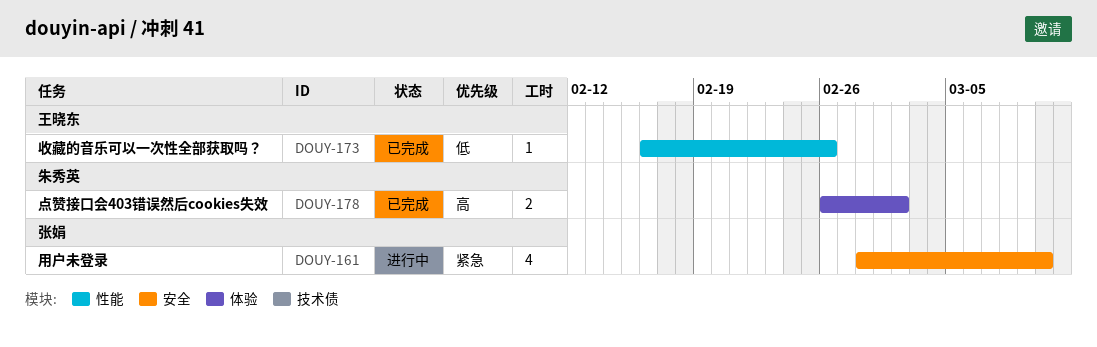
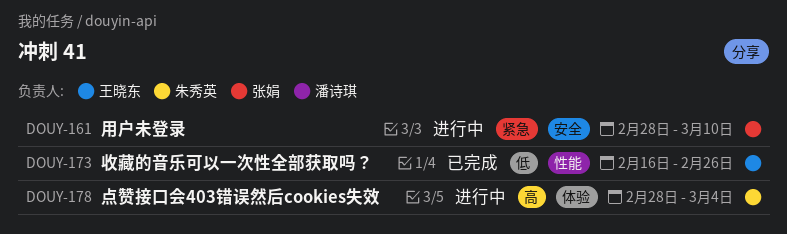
DOUY-178, status: 已完成 -> 进行中
DOUY-178, start: Feb 26 -> Feb 28
DOUY-178, due: Mar 2 -> Mar 4

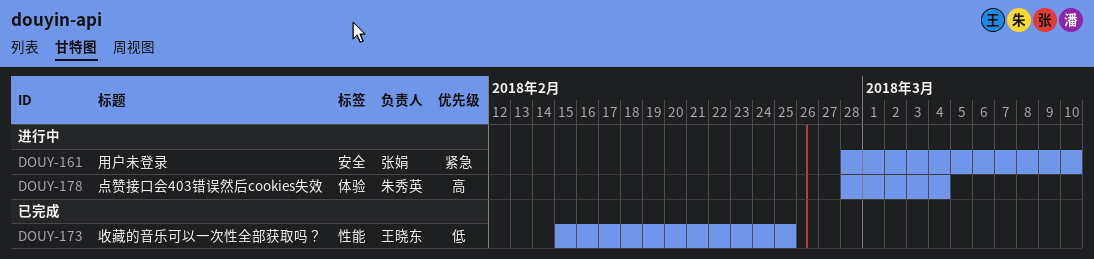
DOUY-173, start: Feb 16 -> Feb 15
DOUY-173, due: Feb 26 -> Feb 25

